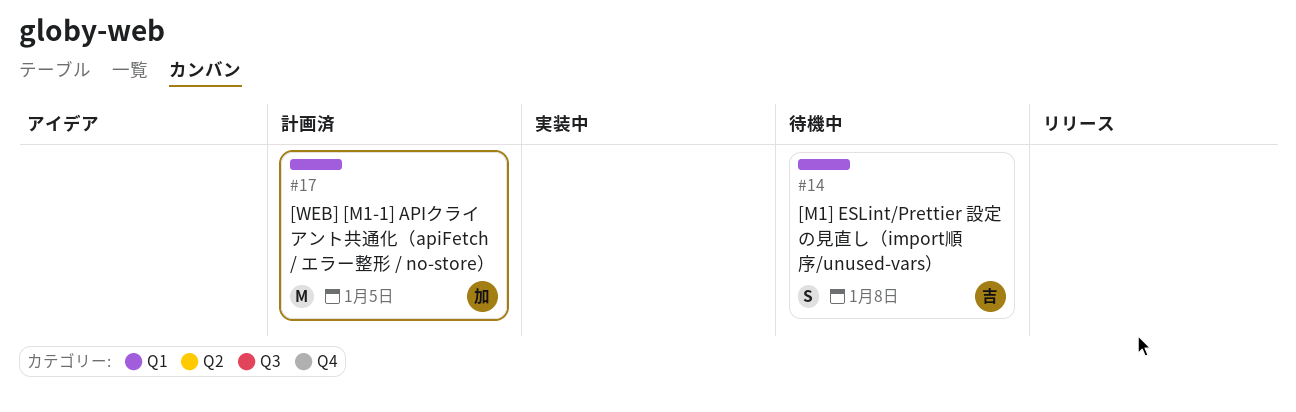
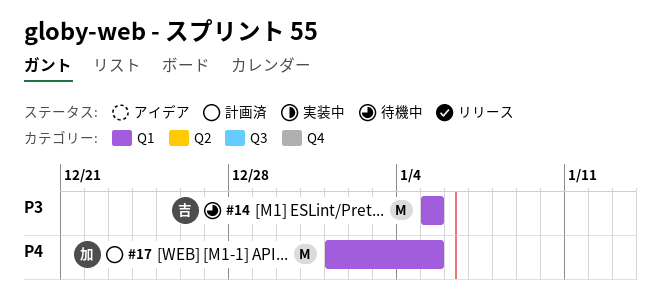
#14, estimate: S -> M
#14, due: Jan 8 -> Jan 5

